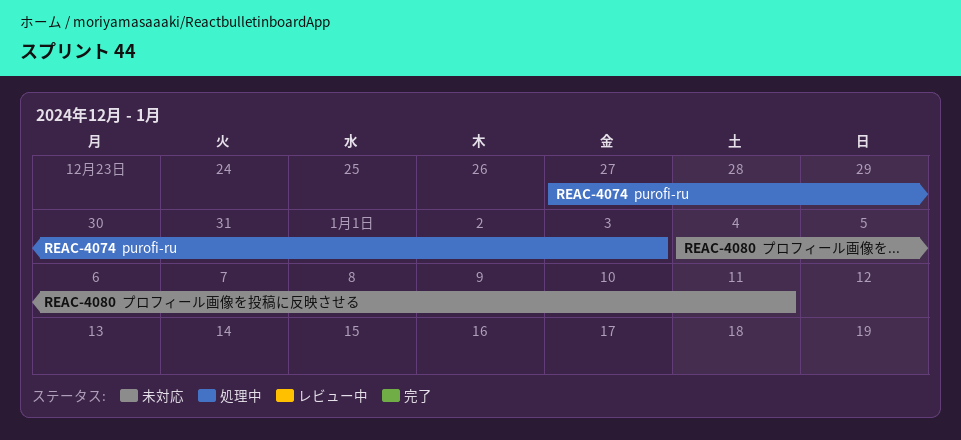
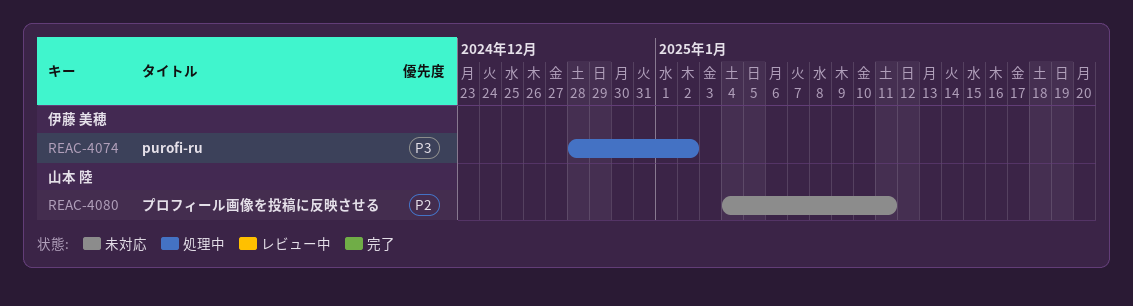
REAC-4074, start: Dec 27 -> Dec 28
REAC-4074, due: Jan 3 -> Jan 2

